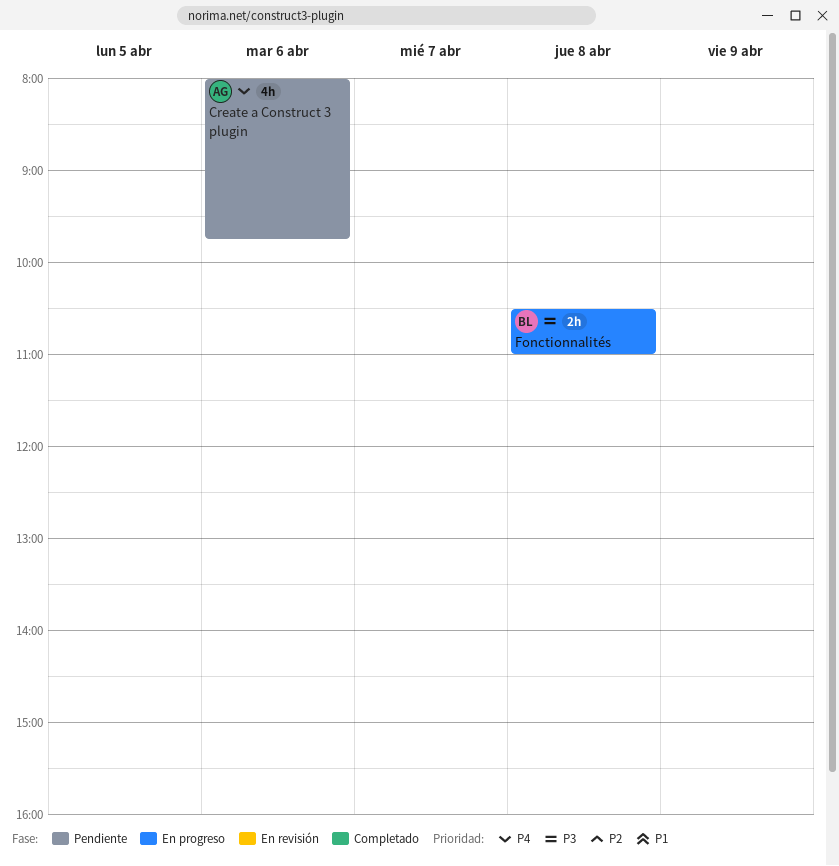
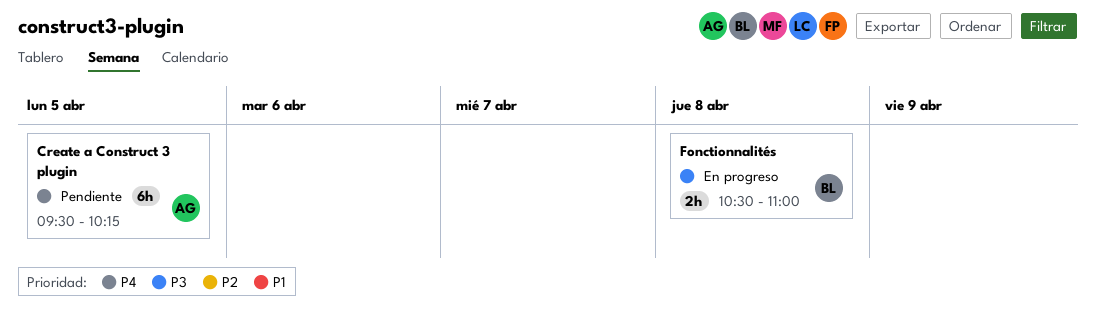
Create a Construct 3 plugin, estimate: 4h -> 6h
Create a Construct 3 plugin, day: Apr 6 -> Apr 5
Create a Construct 3 plugin, begins: 08:00 -> 09:30
Create a Construct 3 plugin, ends: 09:45 -> 10:15

